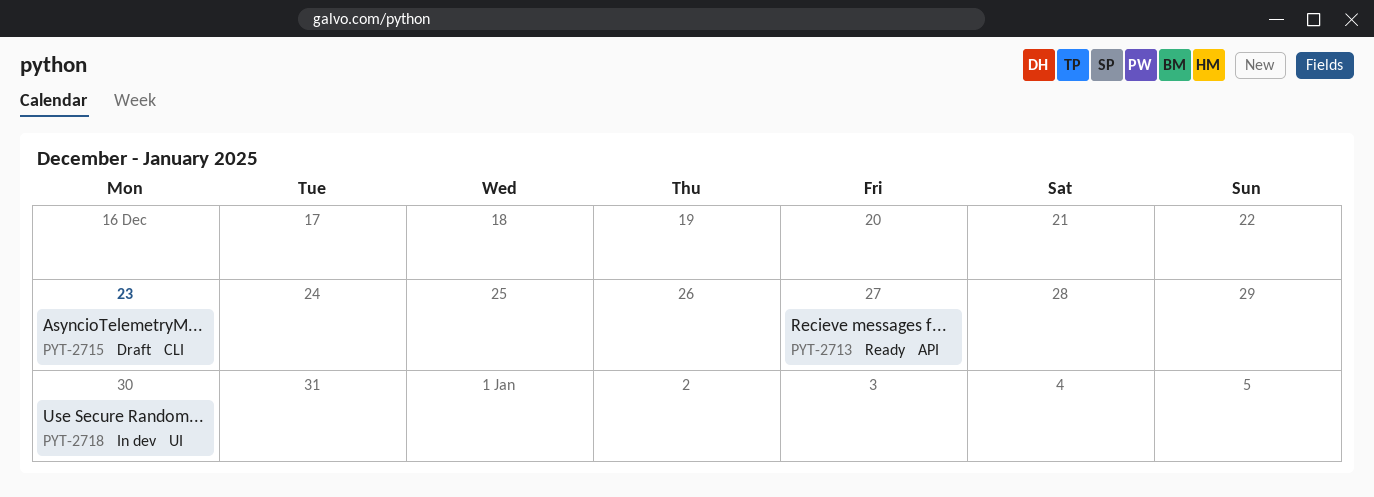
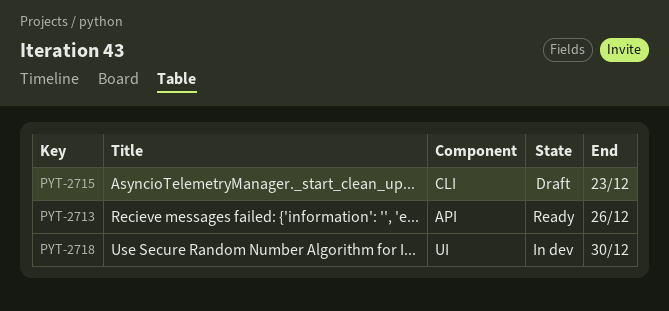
PYT-2713, due: Dec 27 -> Dec 26

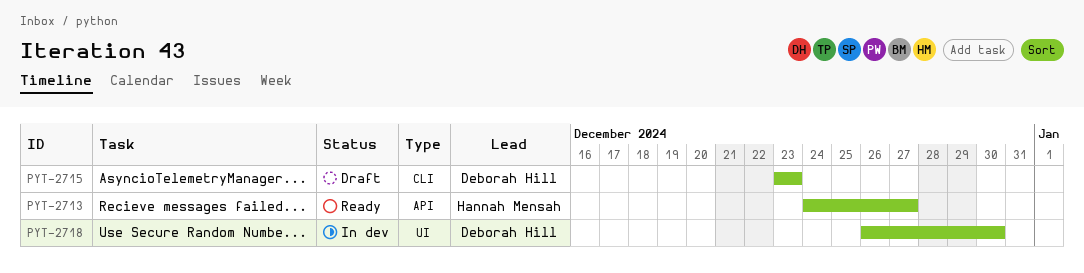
PYT-2713, due: Dec 26 -> Dec 27

